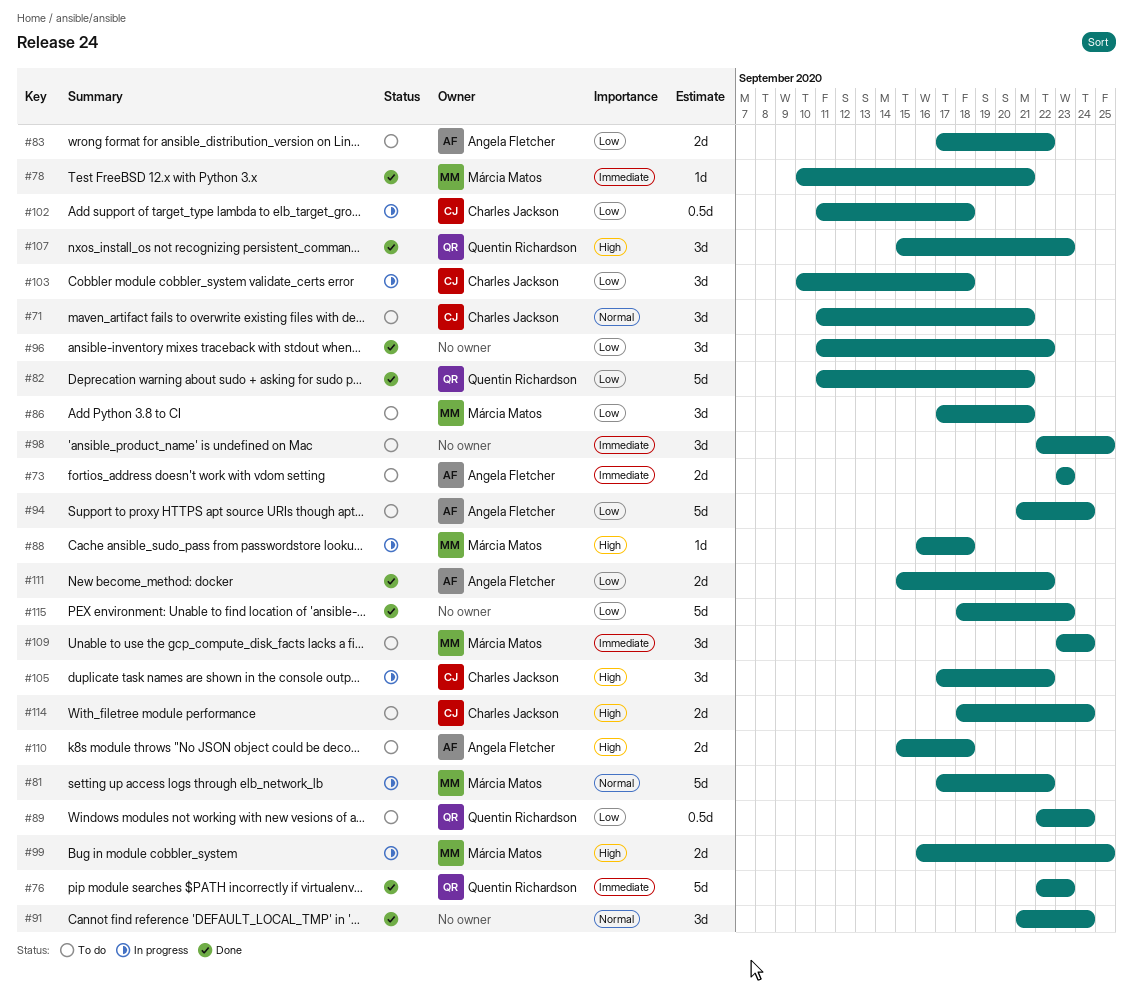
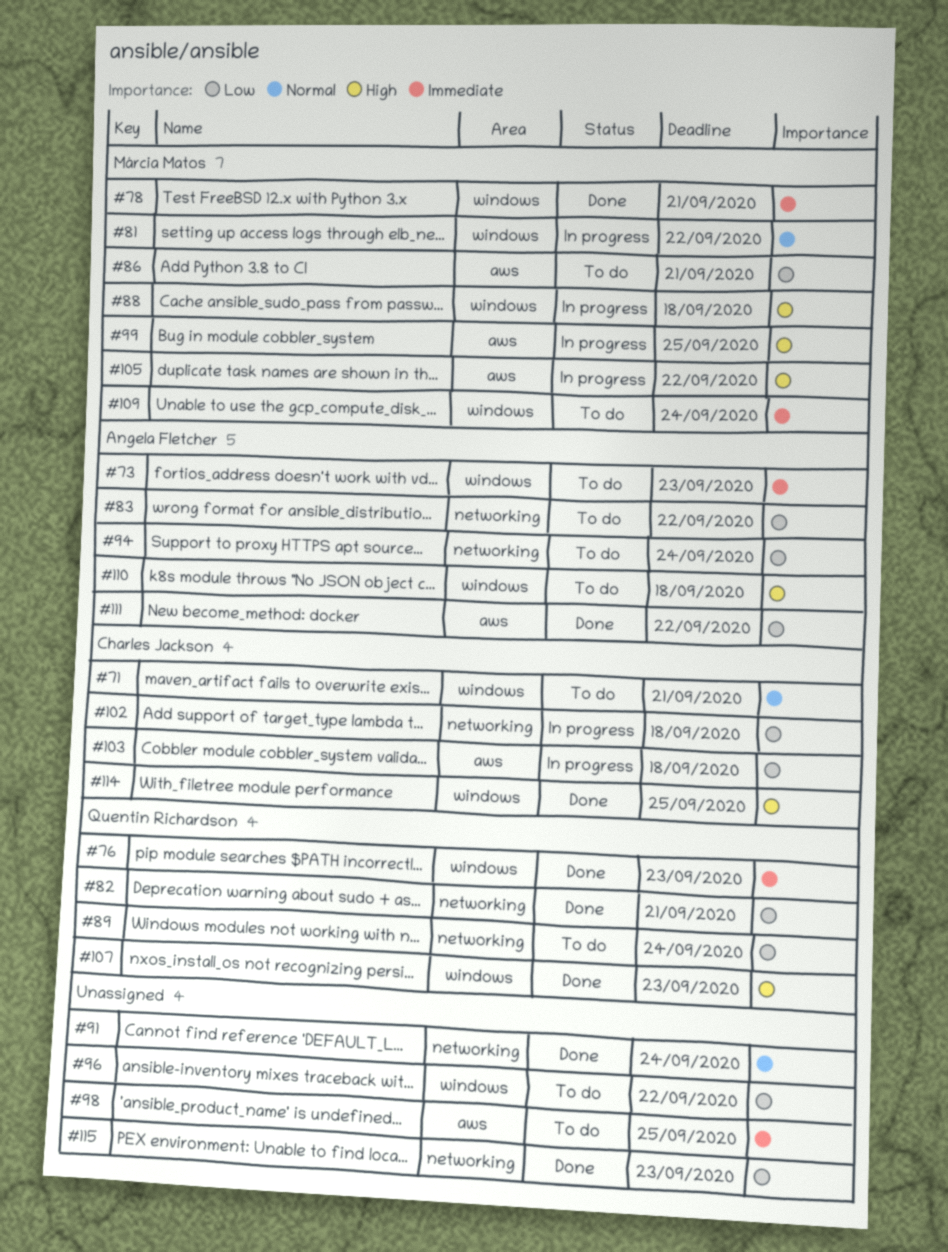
#96, status: Done -> To do
#105, owner: Charles Jackson -> Márcia Matos
#114, status: To do -> Done
#114, due: Sep 24 -> Sep 25

